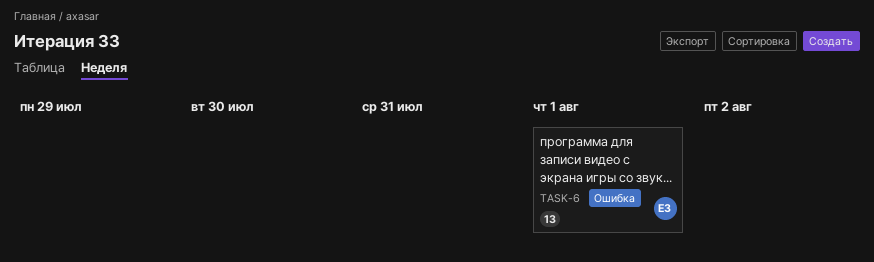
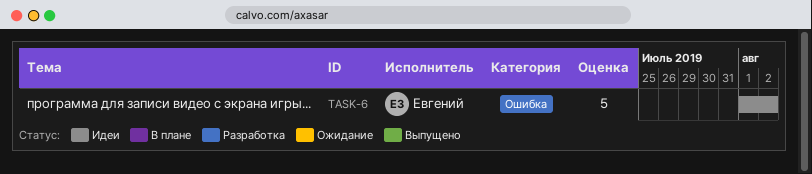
TASK-6, estimate: 13 -> 5
TASK-6, due: Aug 1 -> Aug 2

